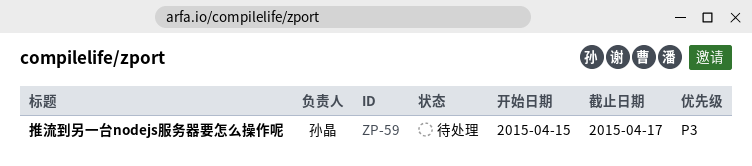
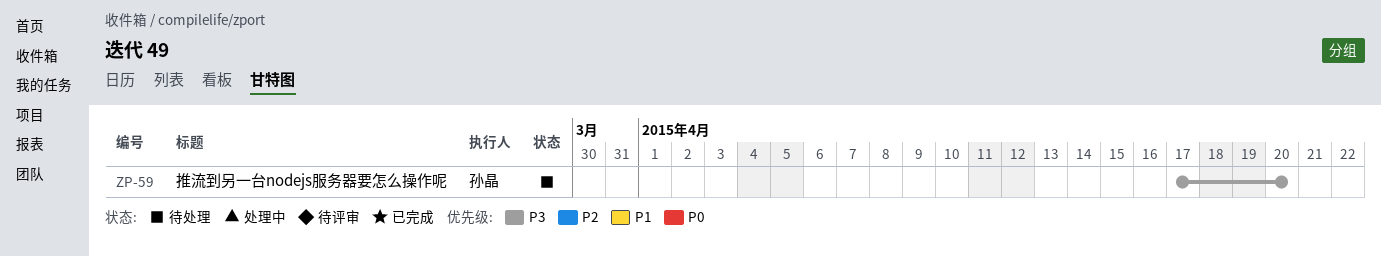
ZP-59, start: Apr 15 -> Apr 17
ZP-59, due: Apr 17 -> Apr 20

